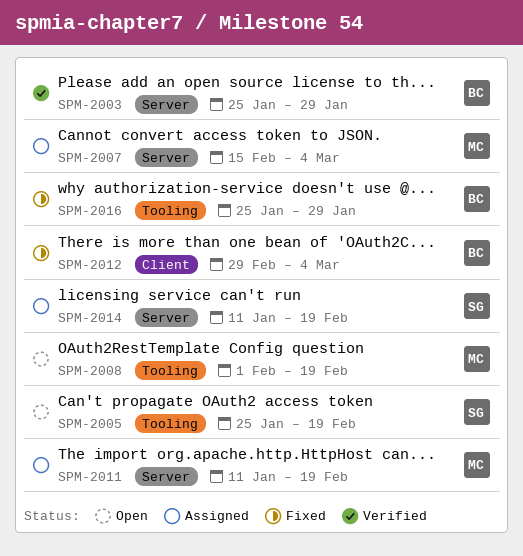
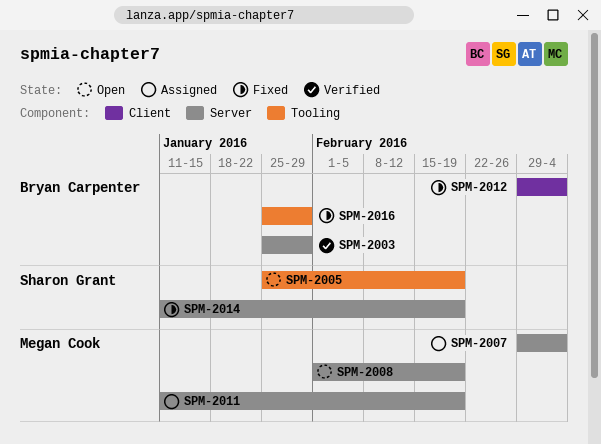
SPM-2007, start: Feb 15 -> Feb 29
SPM-2008, label: Tooling -> Server
SPM-2014, status: Assigned -> Fixed

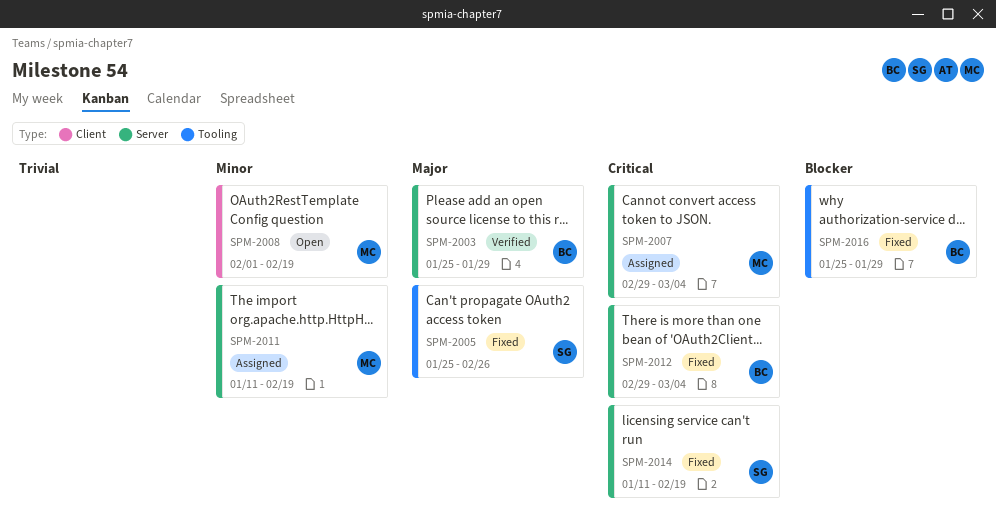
SPM-2005, status: Open -> Fixed
SPM-2005, due: Feb 19 -> Feb 26
SPM-2008, label: Server -> Client
SPM-2012, label: Client -> Server

